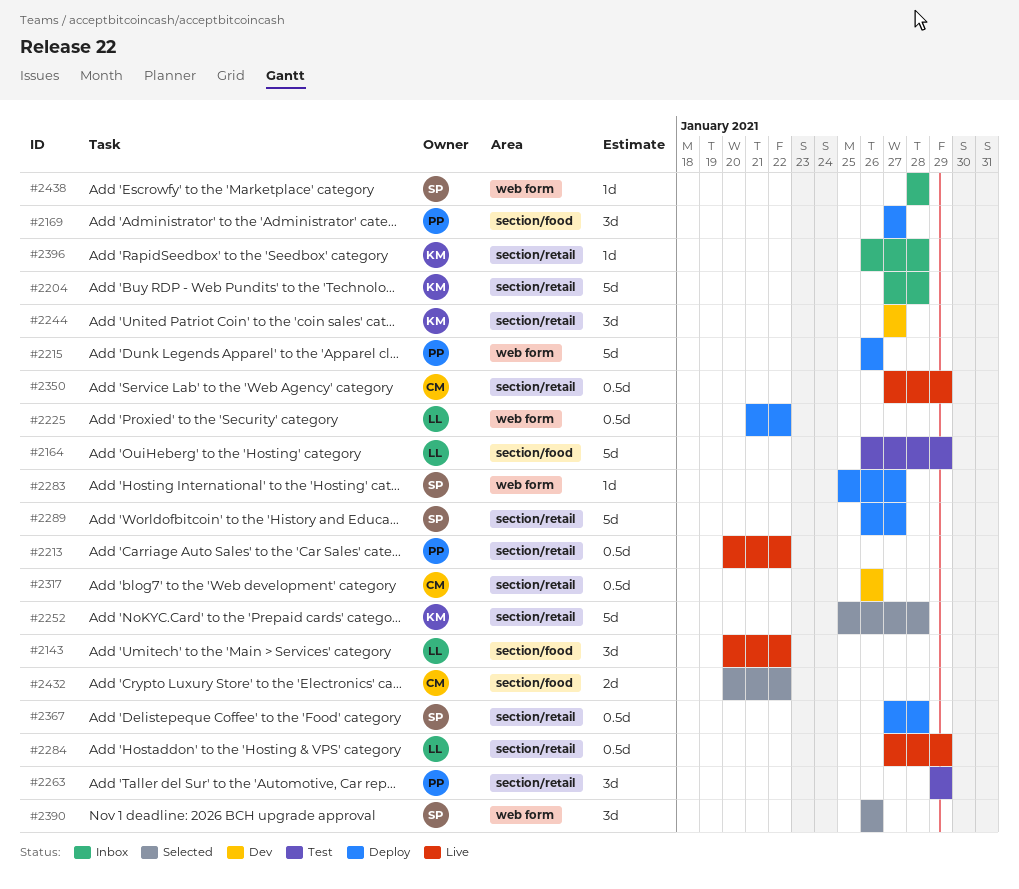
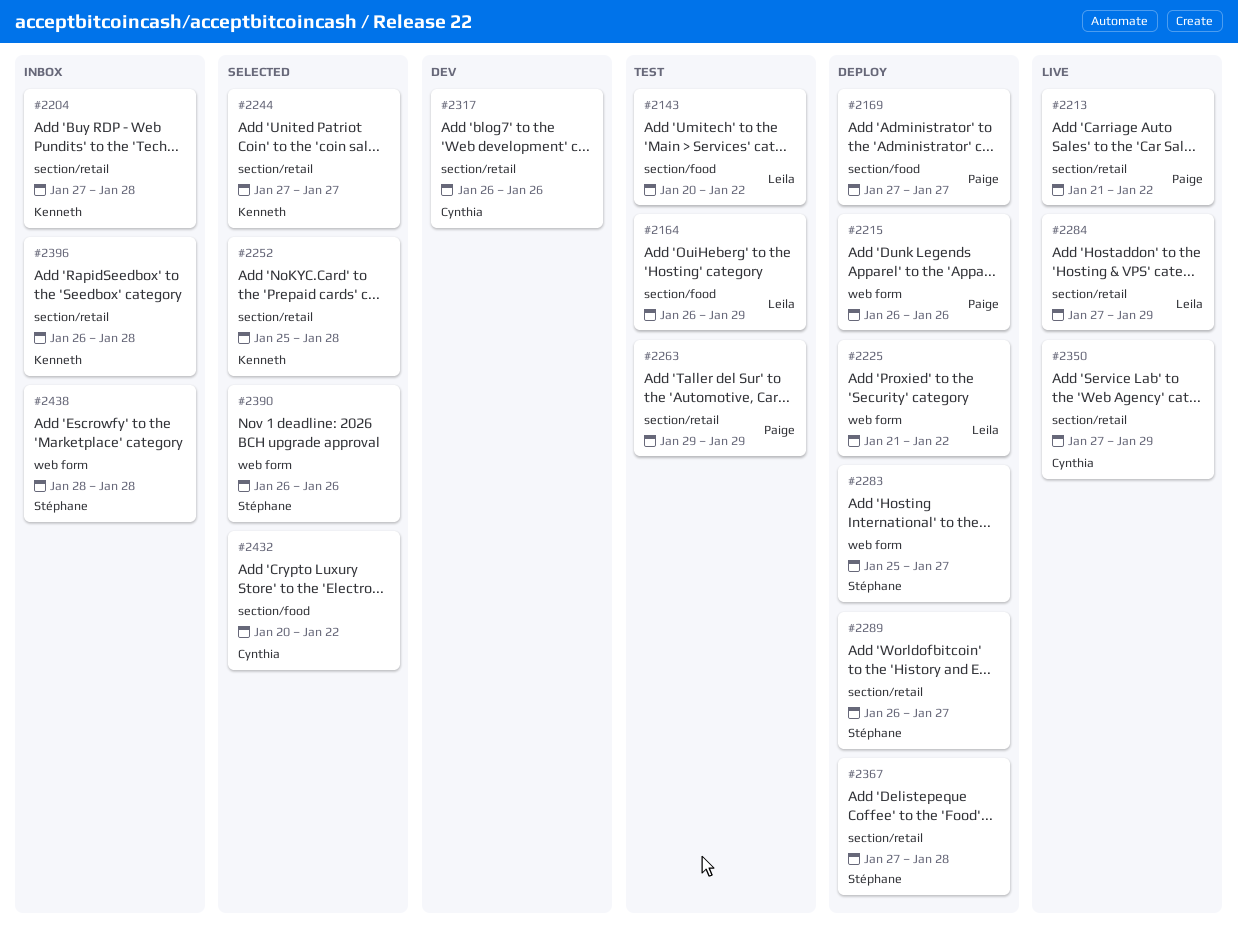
#2143, status: Live -> Test
#2213, start: Jan 20 -> Jan 21
#2244, status: Dev -> Selected

